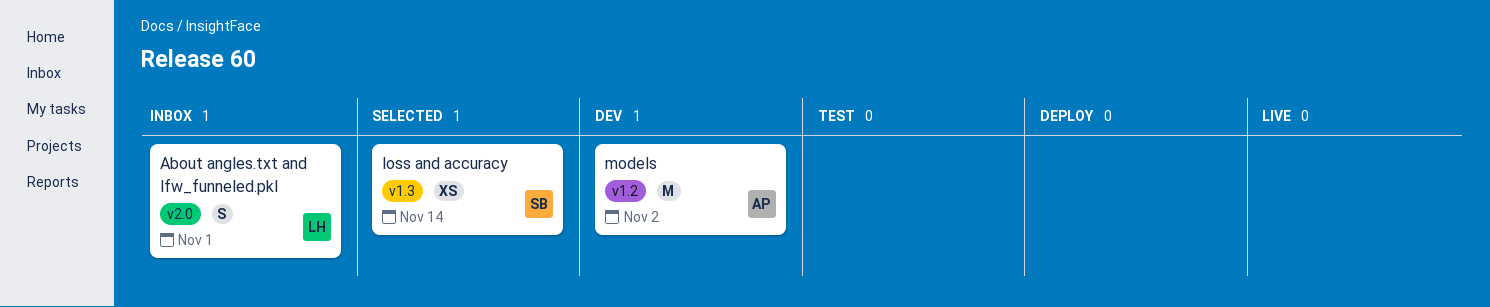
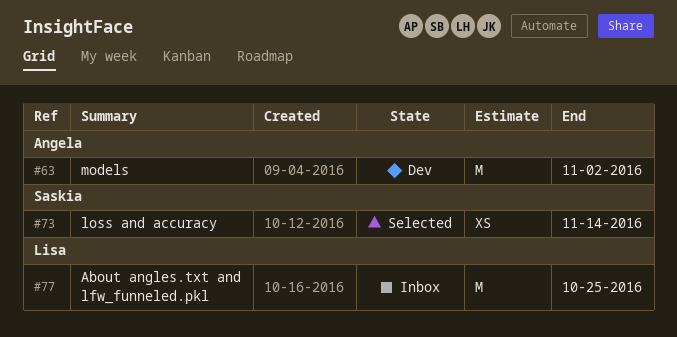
About angles.txt and lfw_funneled.pkl, estimate: S -> M
About angles.txt and lfw_funneled.pkl, due: Nov 1 -> Oct 25

